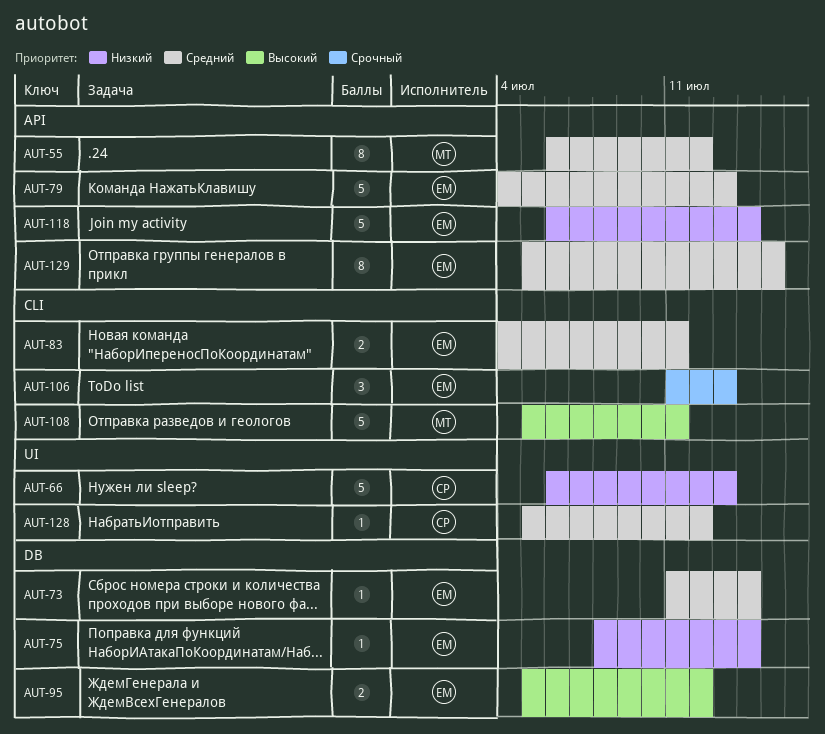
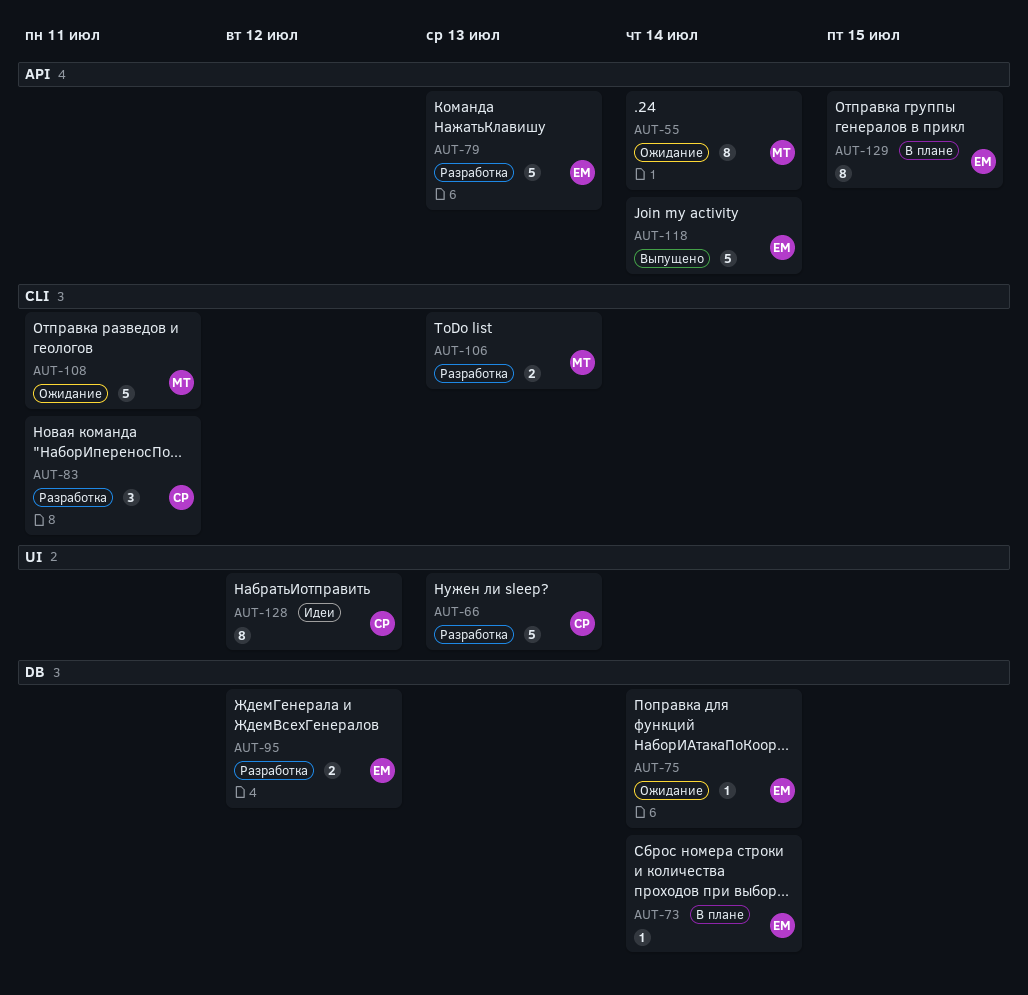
AUT-55, due: Jul 12 -> Jul 14
AUT-83, owner: ЕМ -> СР
AUT-83, estimate: 2 -> 3
AUT-106, owner: ЕМ -> МТ
AUT-106, estimate: 3 -> 2
AUT-128, estimate: 1 -> 8

